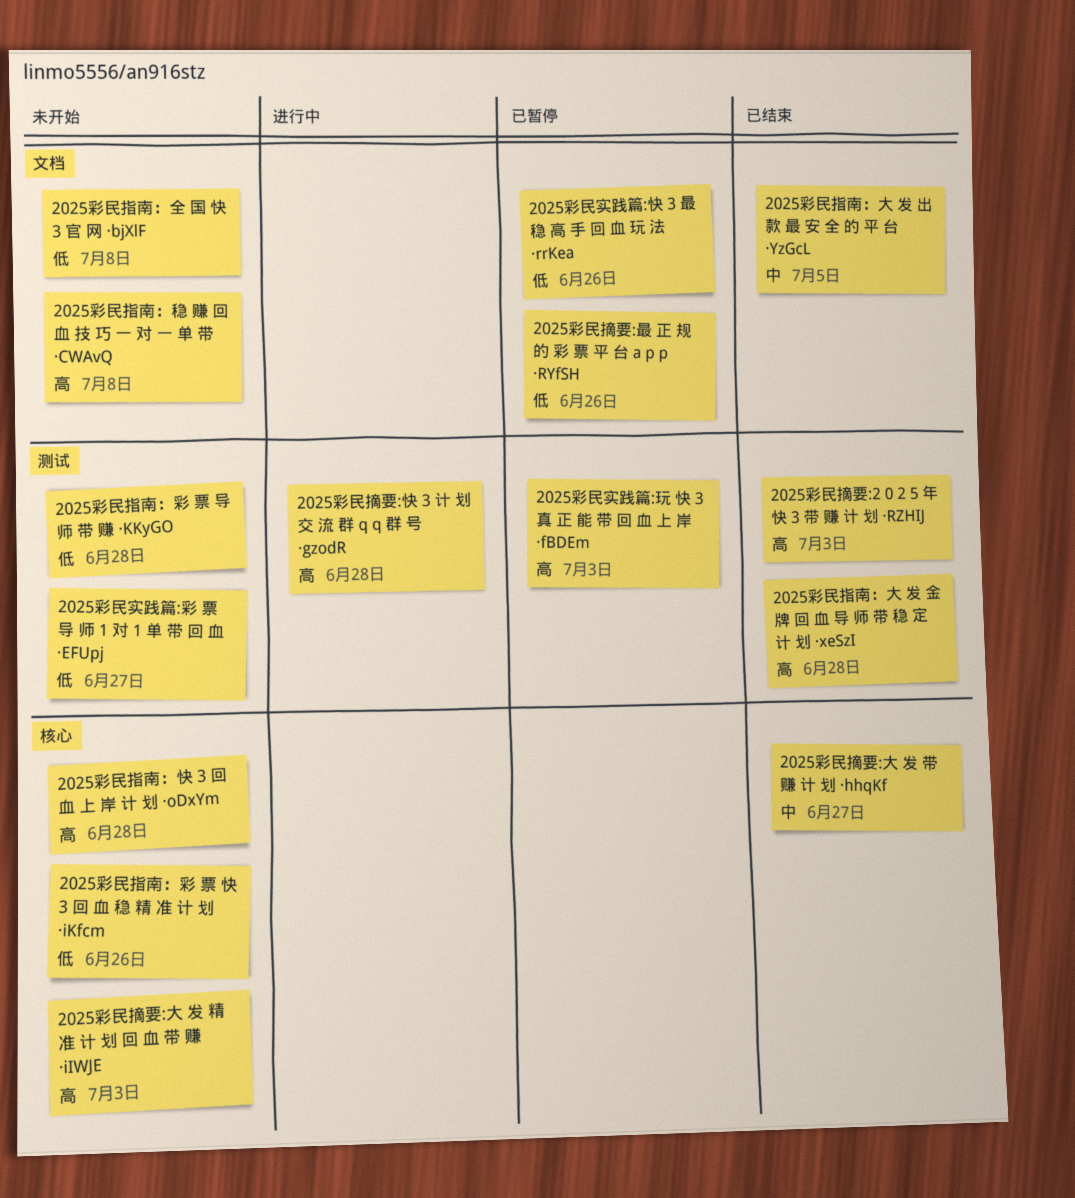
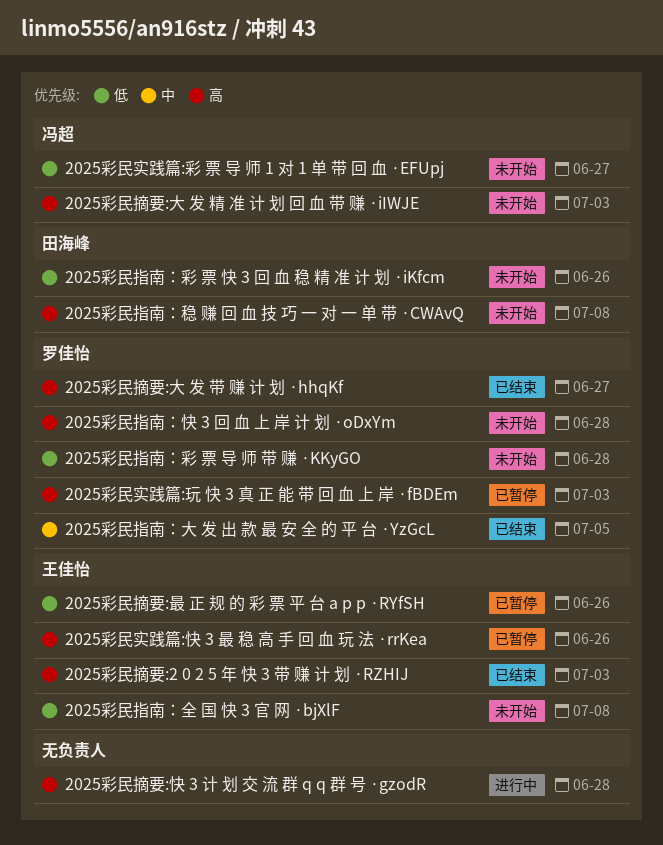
2025彩民实践篇:快 3 最 稳 高 手 回 血 玩 法 ·rrKea, priority: 低 -> 高
2025彩民指南：大 发 金 牌 回 血 导 师 带 稳 定 计 划 ·xeSzI: present -> none
2025彩民摘要:大 发 带 赚 计 划 ·hhqKf, priority: 中 -> 高

